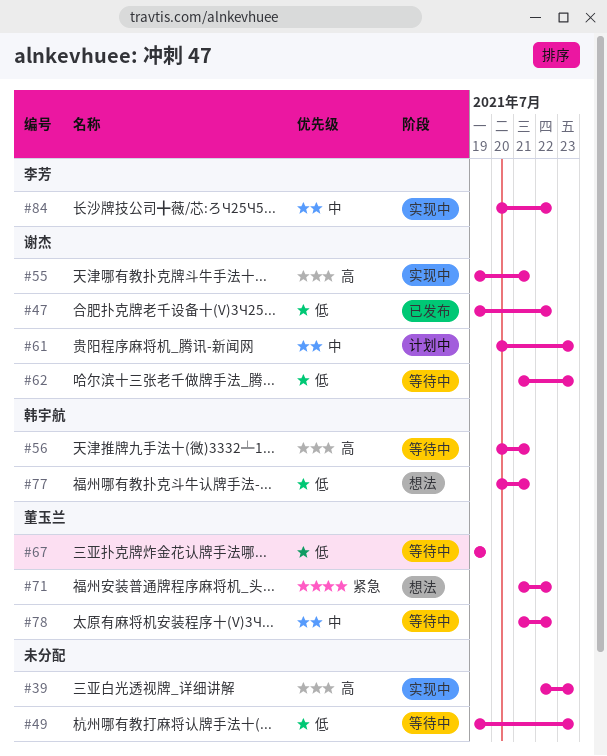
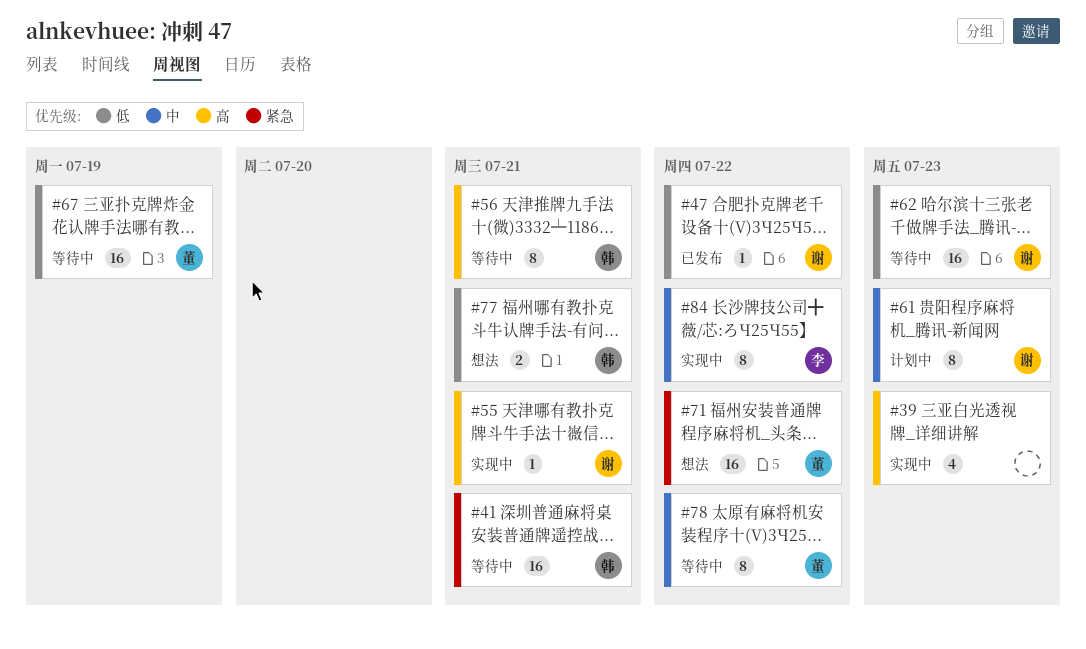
#41: none -> present
#49: present -> none

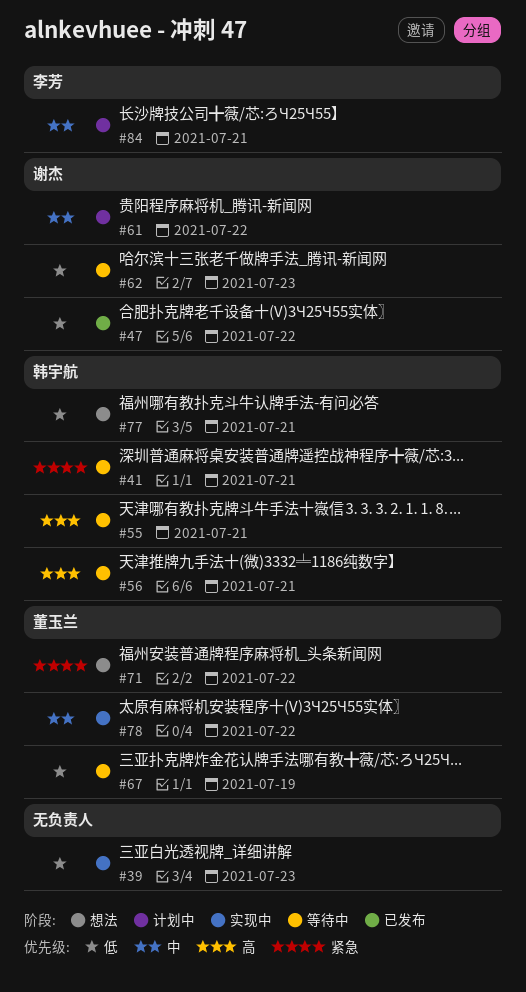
#39, priority: 高 -> 低
#55, status: 实现中 -> 等待中
#55, owner: 谢杰 -> 韩宇航
#61, due: Jul 23 -> Jul 22
#78, status: 等待中 -> 实现中
#84, status: 实现中 -> 计划中
#84, due: Jul 22 -> Jul 21

